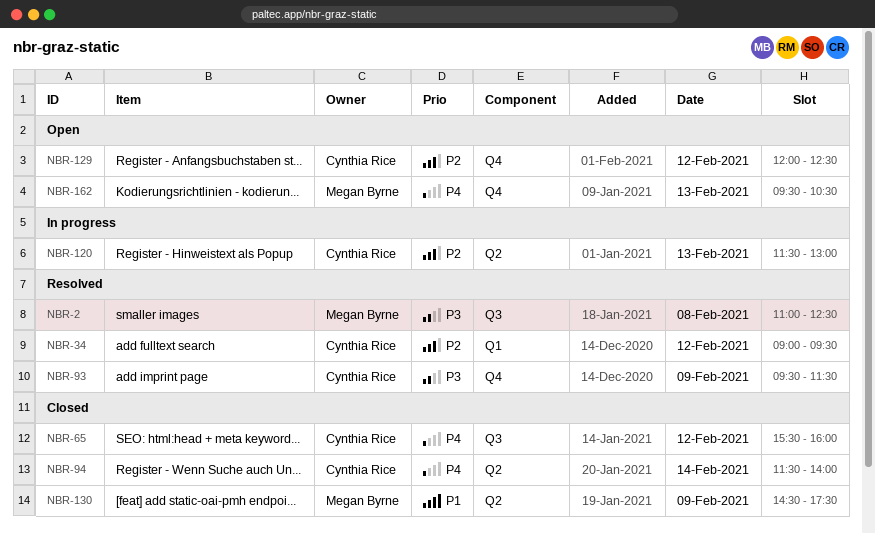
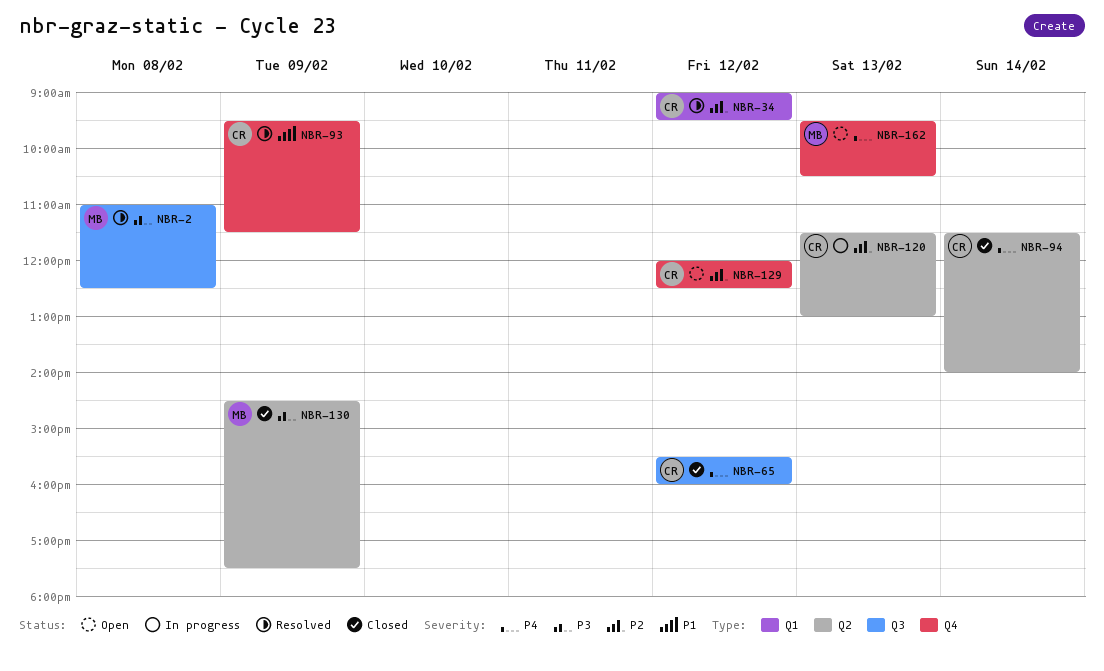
NBR-93, priority: P3 -> P1
NBR-130, priority: P1 -> P3

